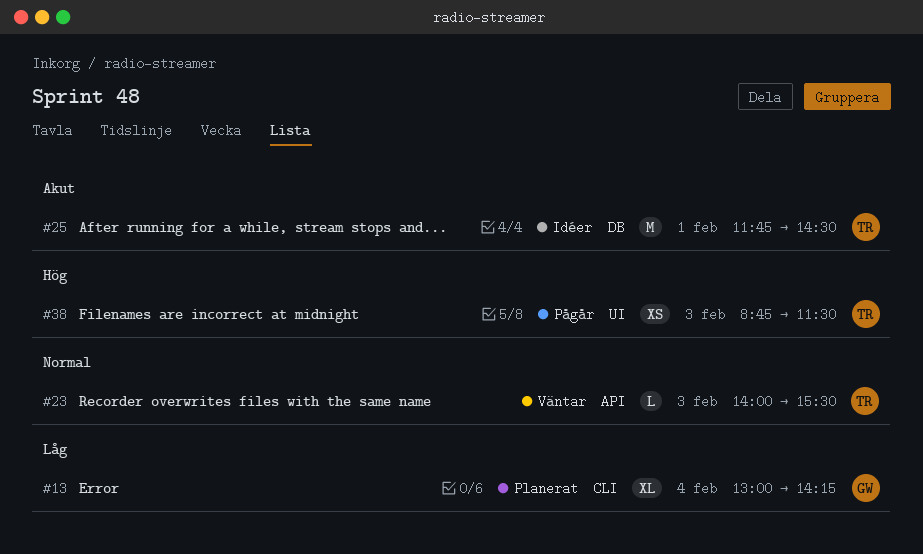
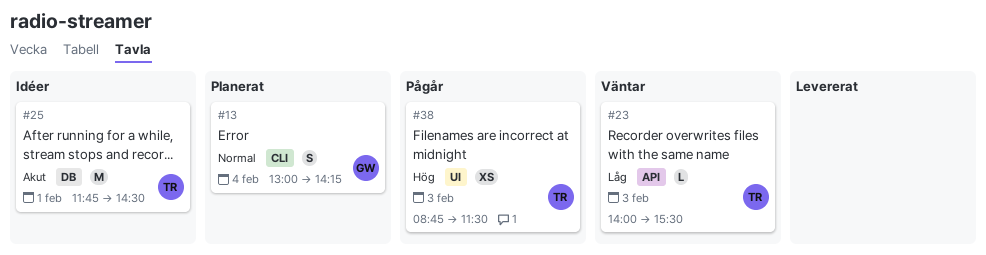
#13, priority: Låg -> Normal
#13, estimate: XL -> S
#23, priority: Normal -> Låg

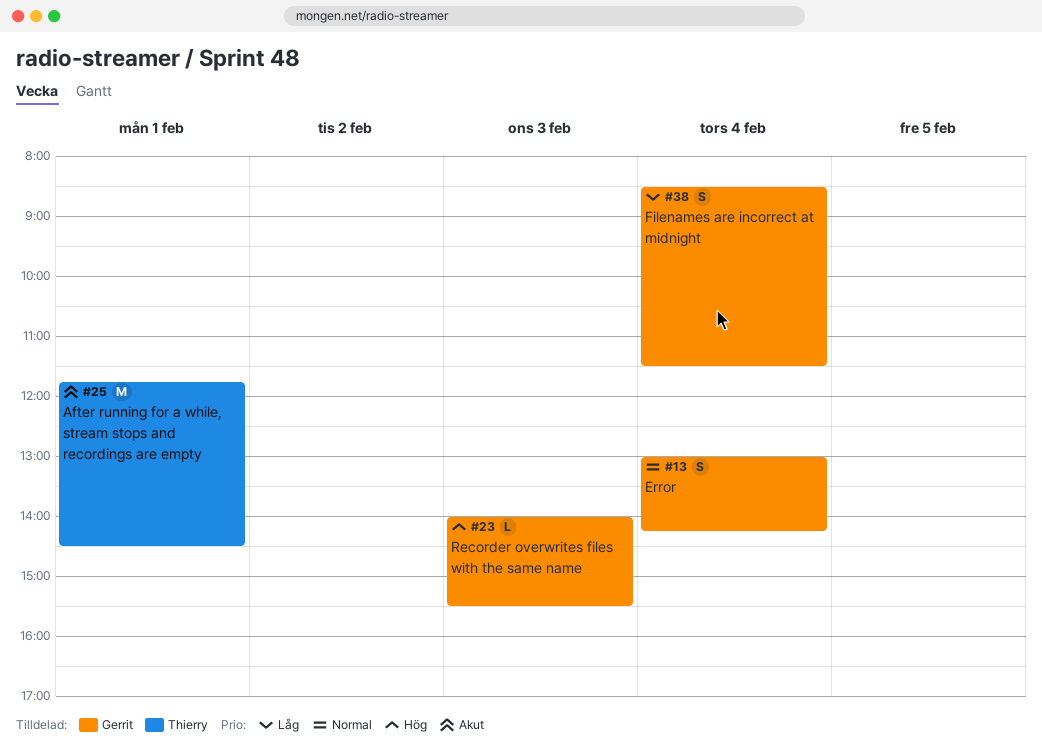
#23, owner: Thierry -> Gerrit
#23, priority: Låg -> Hög
#38, owner: Thierry -> Gerrit
#38, priority: Hög -> Låg
#38, estimate: XS -> S
#38, day: Feb 3 -> Feb 4
#38, begins: 08:45 -> 08:30

